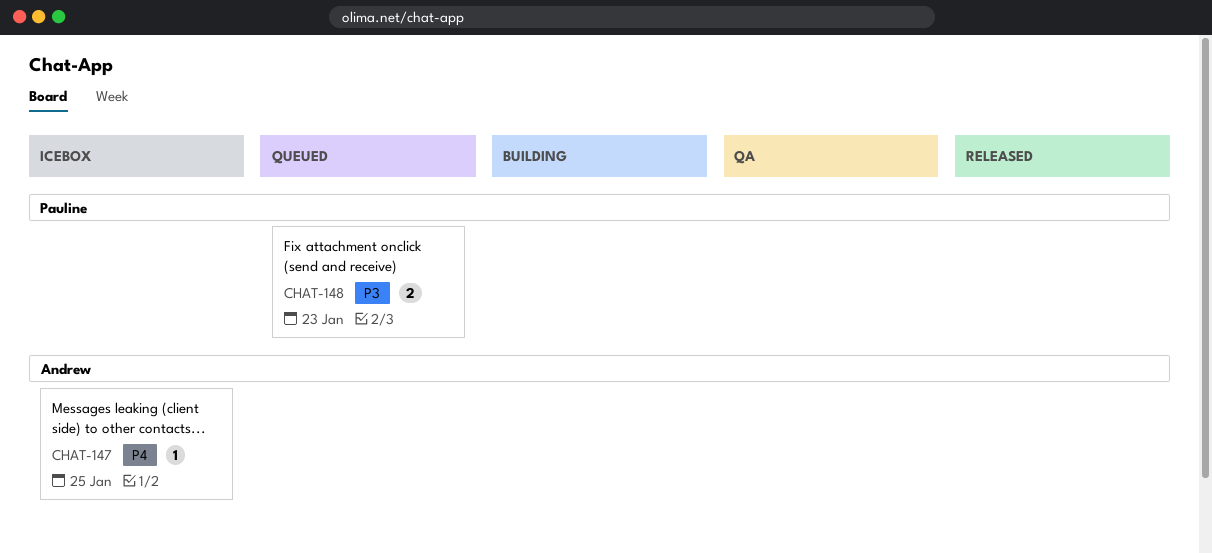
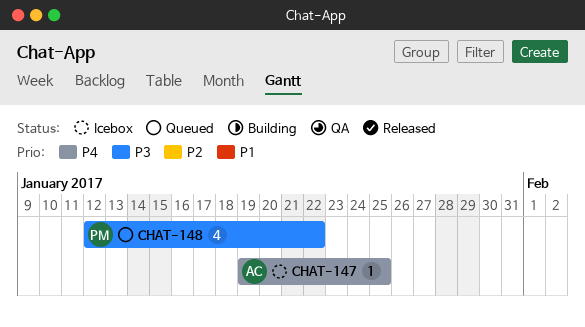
CHAT-148, estimate: 2 -> 4
CHAT-148, due: Jan 23 -> Jan 22

